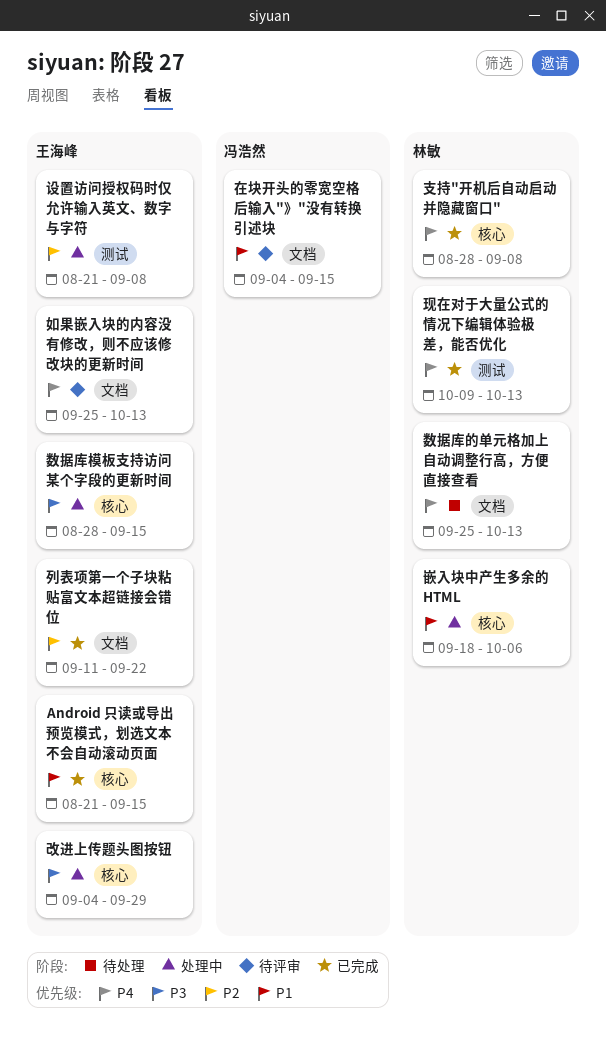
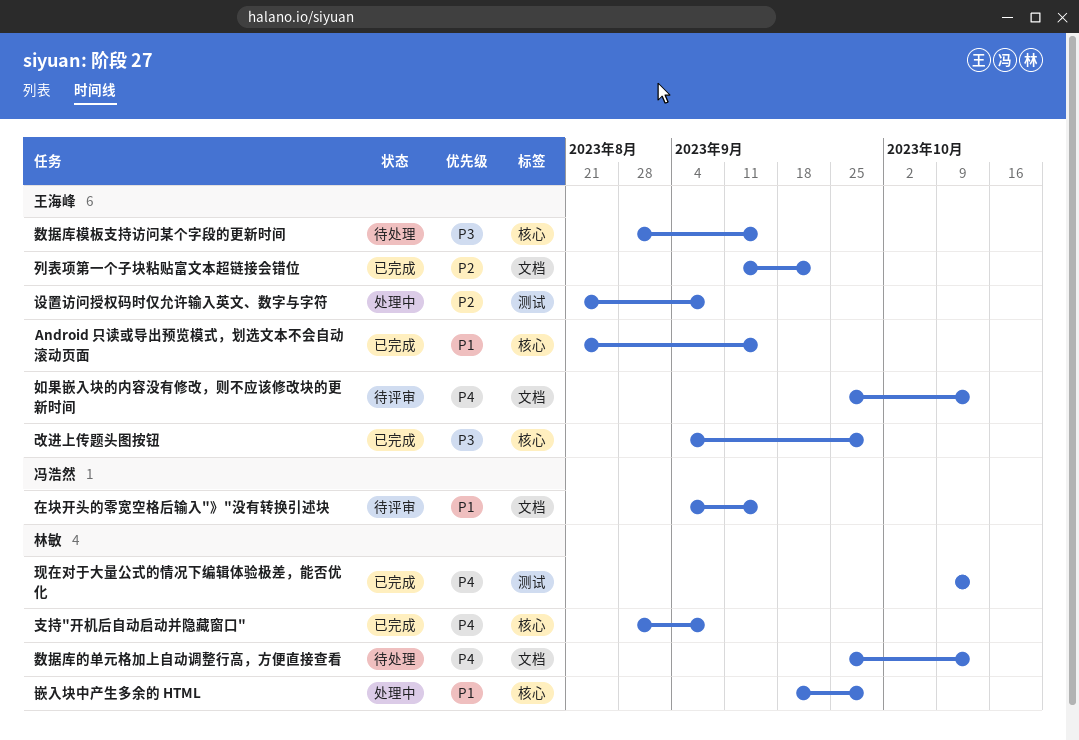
嵌入块中产生多余的 HTML, due: Oct 6 -> Sep 29
改进上传题头图按钮, status: 处理中 -> 已完成
数据库模板支持访问某个字段的更新时间, status: 处理中 -> 待处理

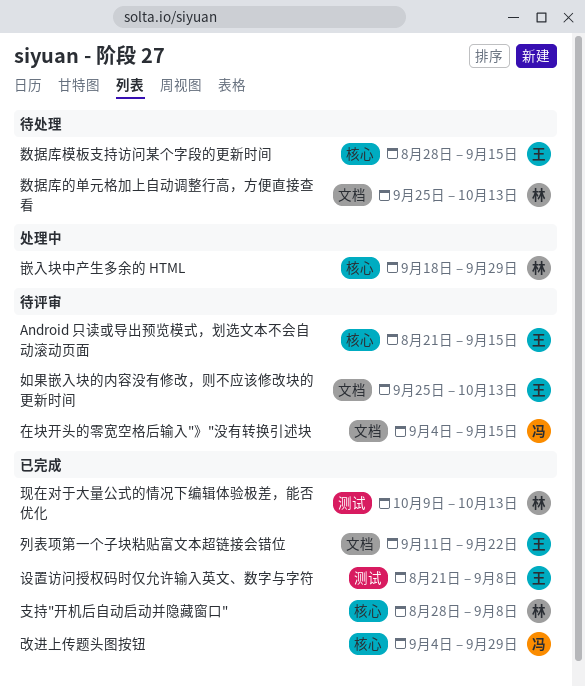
Android 只读或导出预览模式，划选文本不会自动滚动页面, status: 已完成 -> 待评审
改进上传题头图按钮, owner: 王海峰 -> 冯浩然
设置访问授权码时仅允许输入英文、数字与字符, status: 处理中 -> 已完成

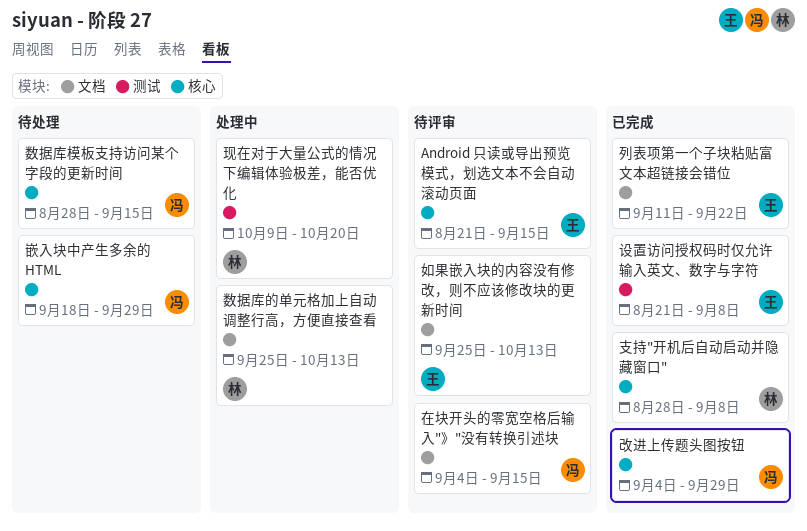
嵌入块中产生多余的 HTML, status: 处理中 -> 待处理
嵌入块中产生多余的 HTML, owner: 林 -> 冯
数据库模板支持访问某个字段的更新时间, owner: 王 -> 冯
数据库的单元格加上自动调整行高，方便直接查看, status: 待处理 -> 处理中
现在对于大量公式的情况下编辑体验极差，能否优化, status: 已完成 -> 处理中
现在对于大量公式的情况下编辑体验极差，能否优化, due: Oct 13 -> Oct 20

